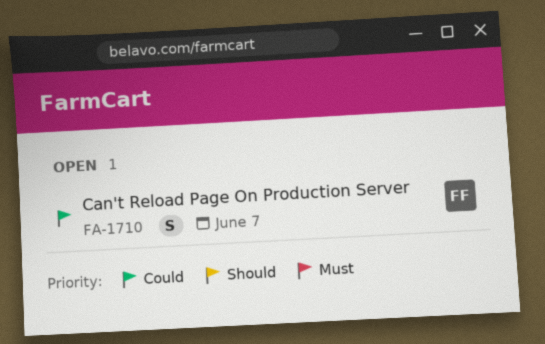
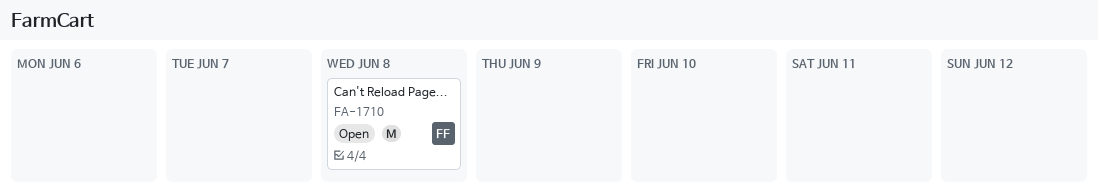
FA-1710, estimate: S -> M
FA-1710, due: Jun 7 -> Jun 8

